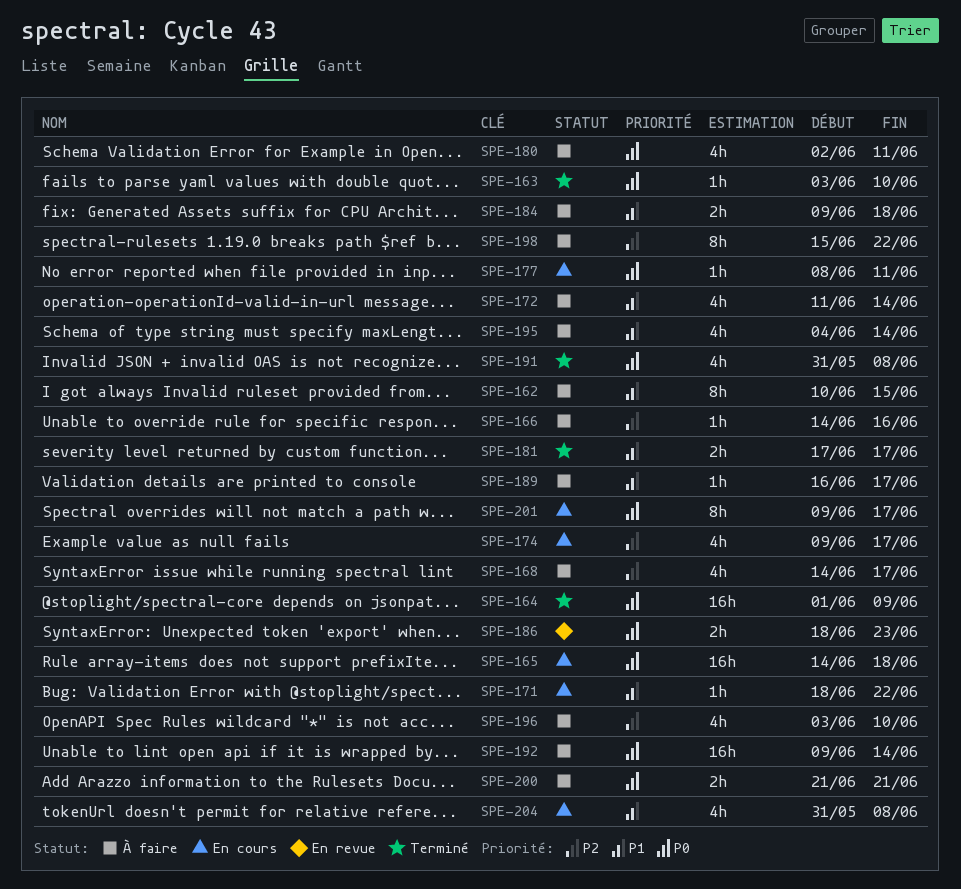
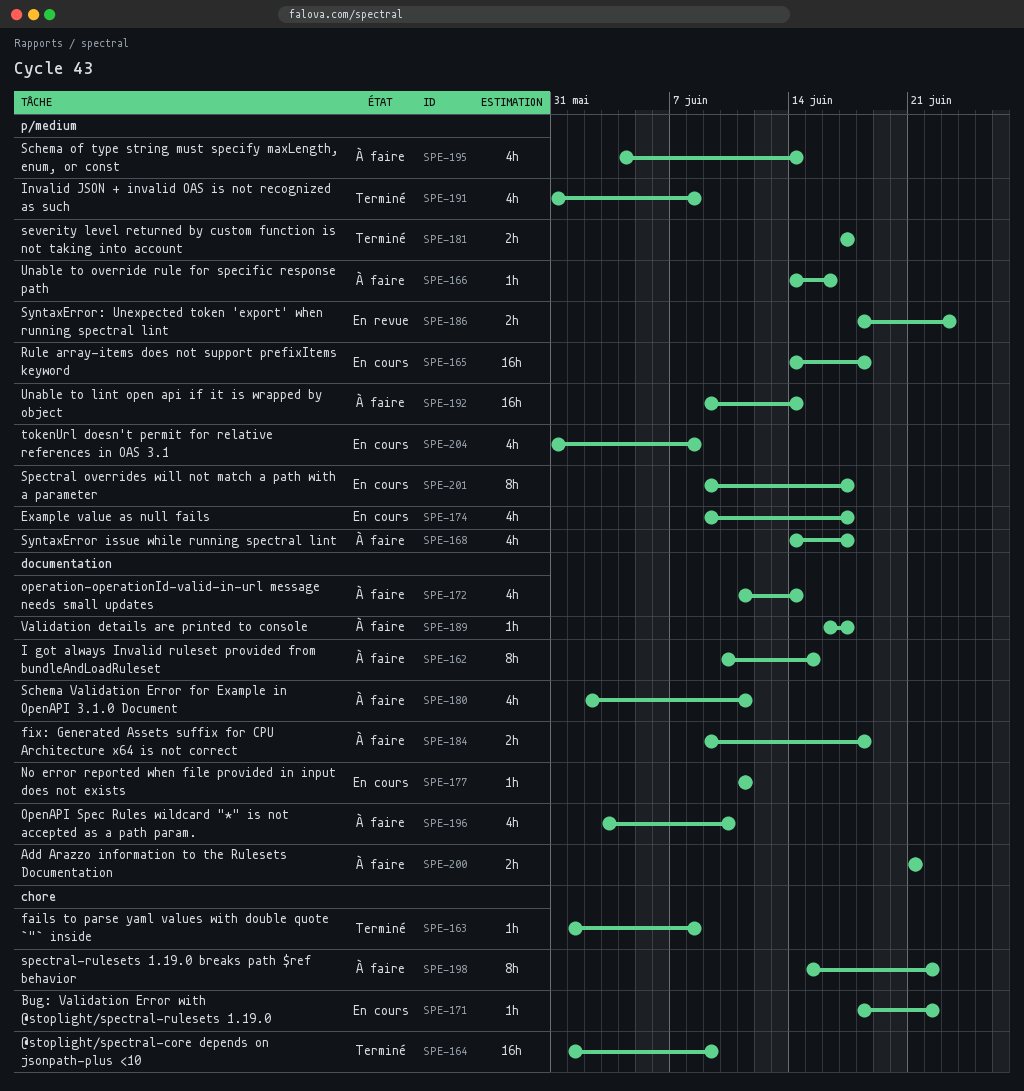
SPE-163, start: Jun 3 -> Jun 1
SPE-163, due: Jun 10 -> Jun 8
SPE-177, start: Jun 8 -> Jun 11

